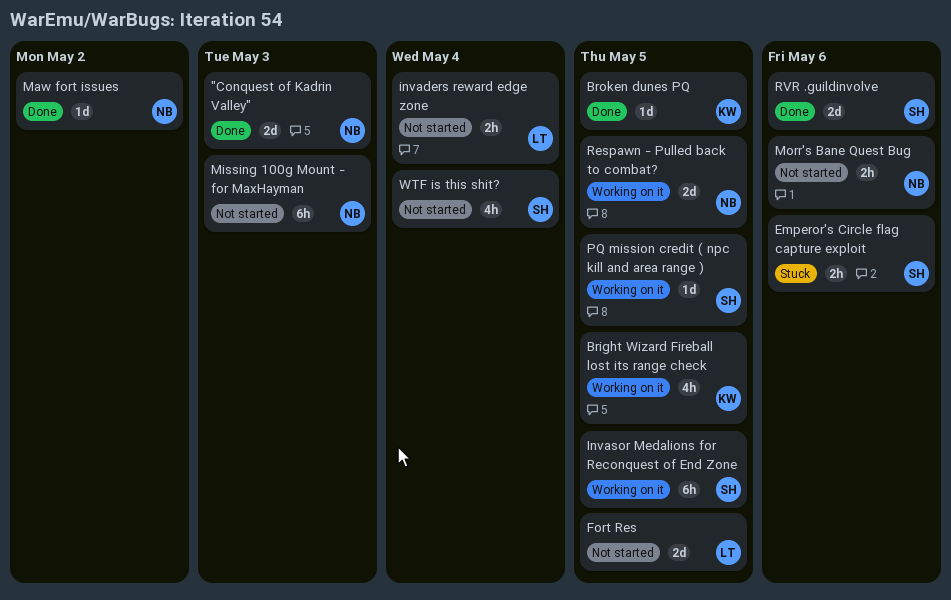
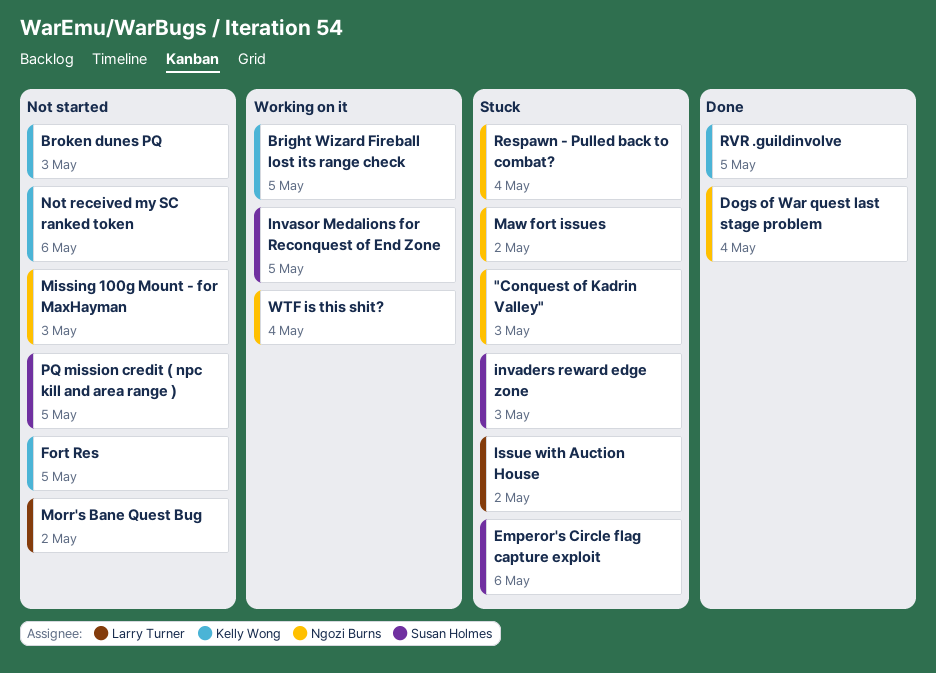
"Conquest of Kadrin Valley", status: Done -> Stuck
Broken dunes PQ, status: Done -> Not started
Broken dunes PQ, due: May 5 -> May 3
Dogs of War quest last stage problem: none -> present
Fort Res, owner: Larry Turner -> Kelly Wong
invaders reward edge zone, status: Not started -> Stuck
invaders reward edge zone, owner: Larry Turner -> Susan Holmes
invaders reward edge zone, due: May 4 -> May 3
Issue with Auction House: none -> present
Maw fort issues, status: Done -> Stuck
Morr's Bane Quest Bug, owner: Ngozi Burns -> Larry Turner
Morr's Bane Quest Bug, due: May 6 -> May 2
Not received my SC ranked token: none -> present
PQ mission credit ( npc kill and area range ), status: Working on it -> Not started
Respawn - Pulled back to combat?, status: Working on it -> Stuck
Respawn - Pulled back to combat?, due: May 5 -> May 4
RVR .guildinvolve, owner: Susan Holmes -> Kelly Wong
RVR .guildinvolve, due: May 6 -> May 5
WTF is this shit?, status: Not started -> Working on it
WTF is this shit?, owner: Susan Holmes -> Ngozi Burns

